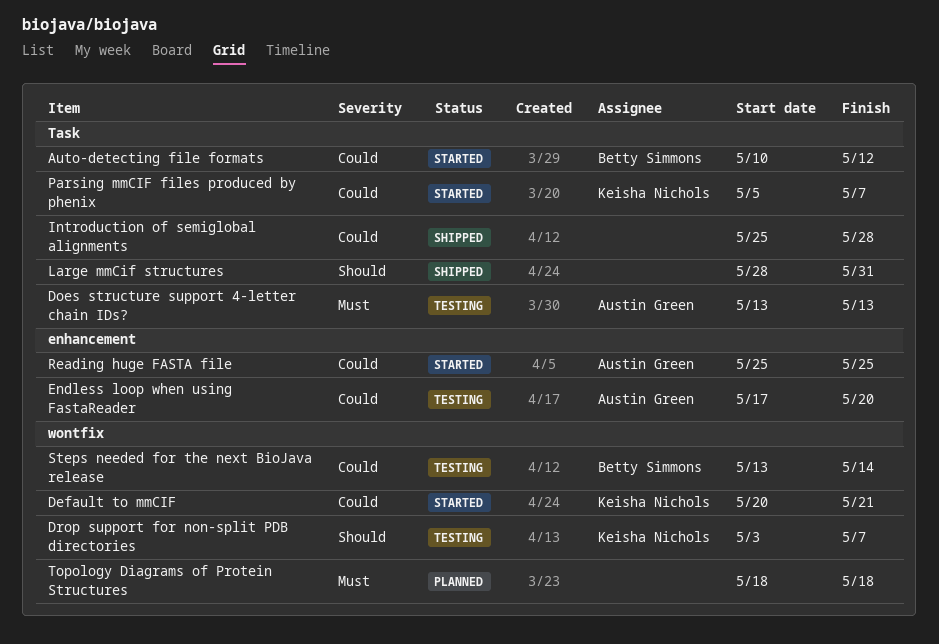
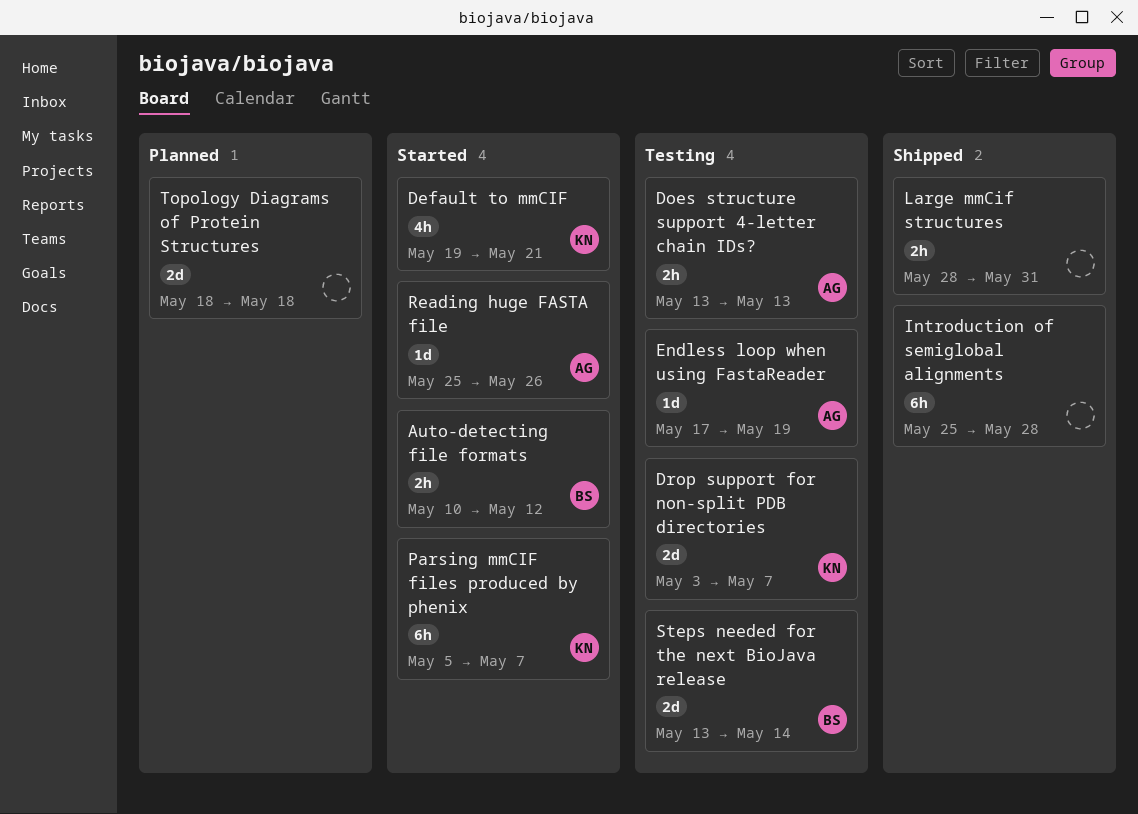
Default to mmCIF, start: May 20 -> May 19
Endless loop when using FastaReader, due: May 20 -> May 19
Reading huge FASTA file, due: May 25 -> May 26

